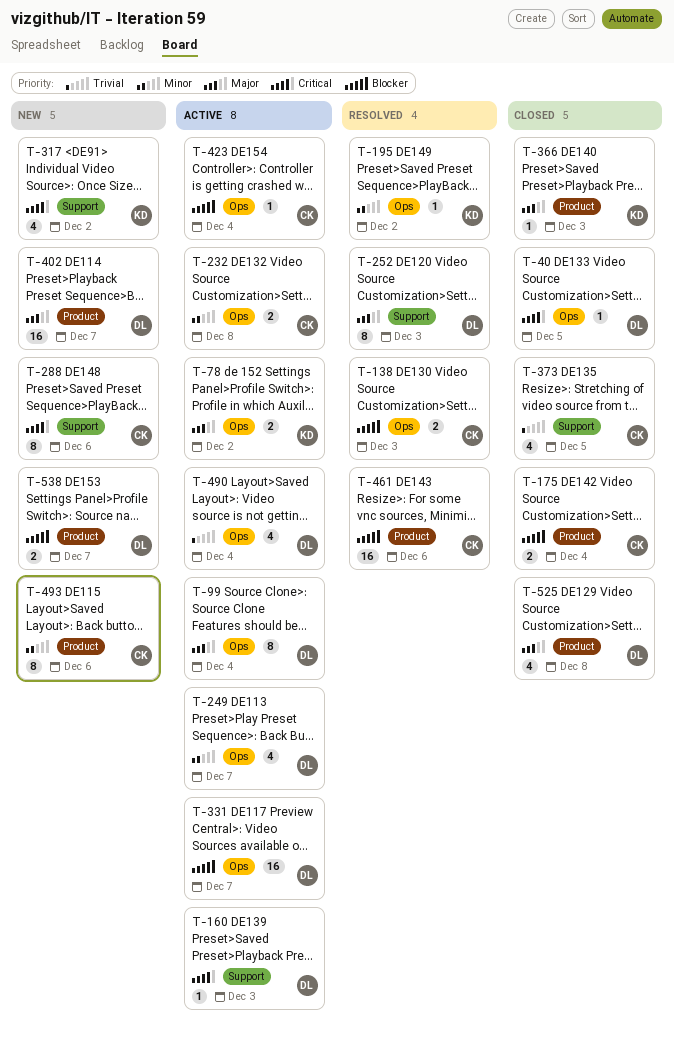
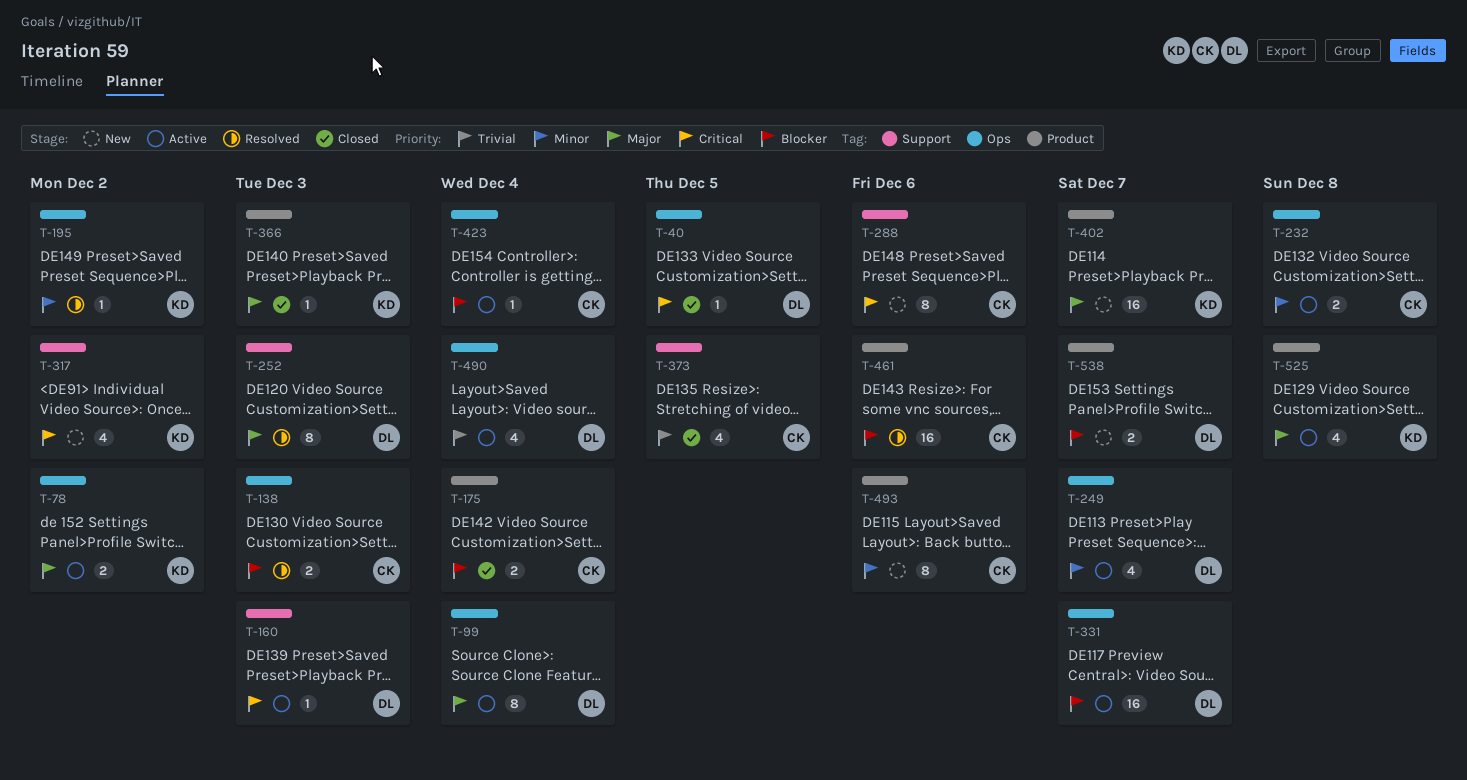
T-402, owner: DL -> KD
T-525, status: Closed -> Active
T-525, owner: DL -> KD

